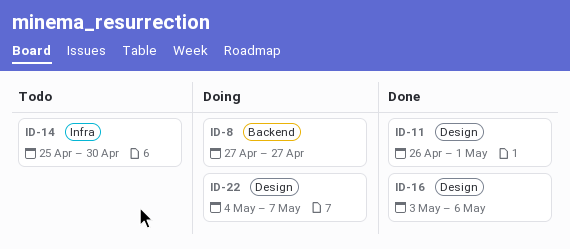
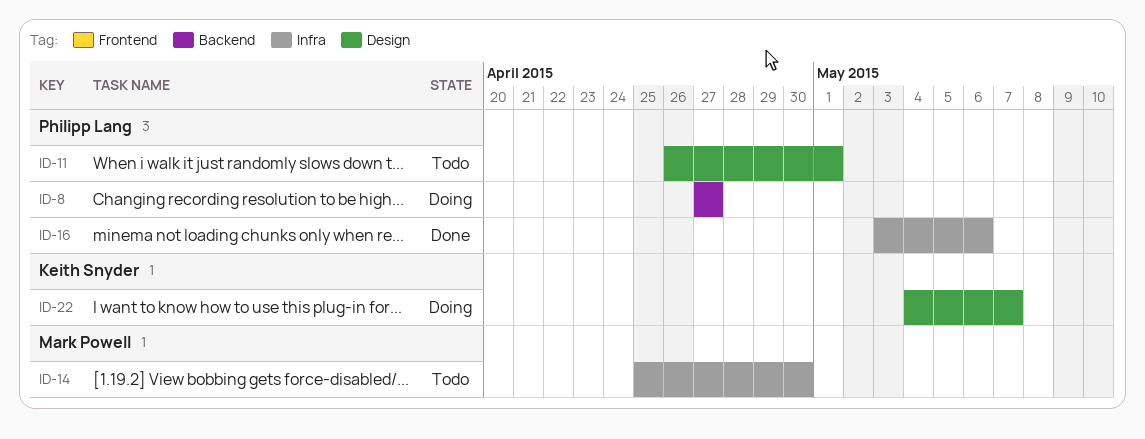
ID-11, status: Done -> Todo
ID-16, label: Design -> Infra

